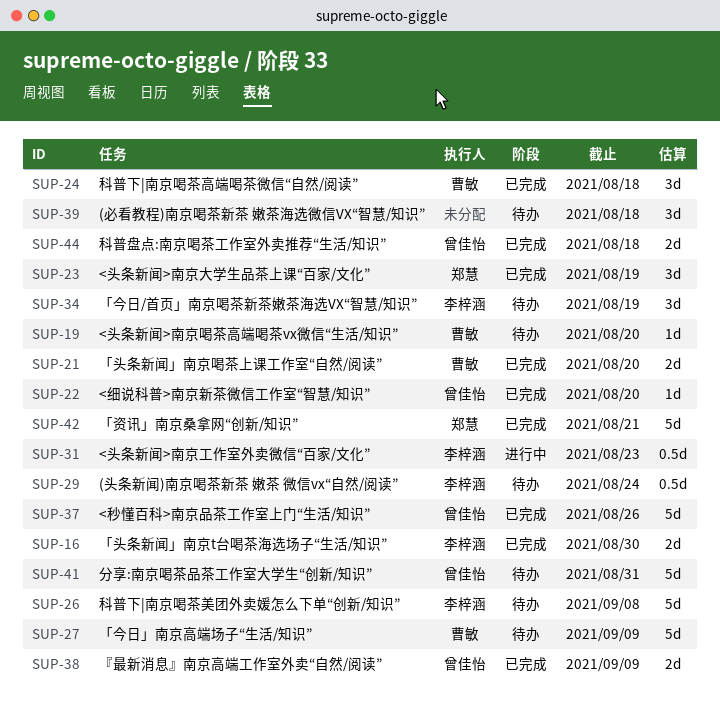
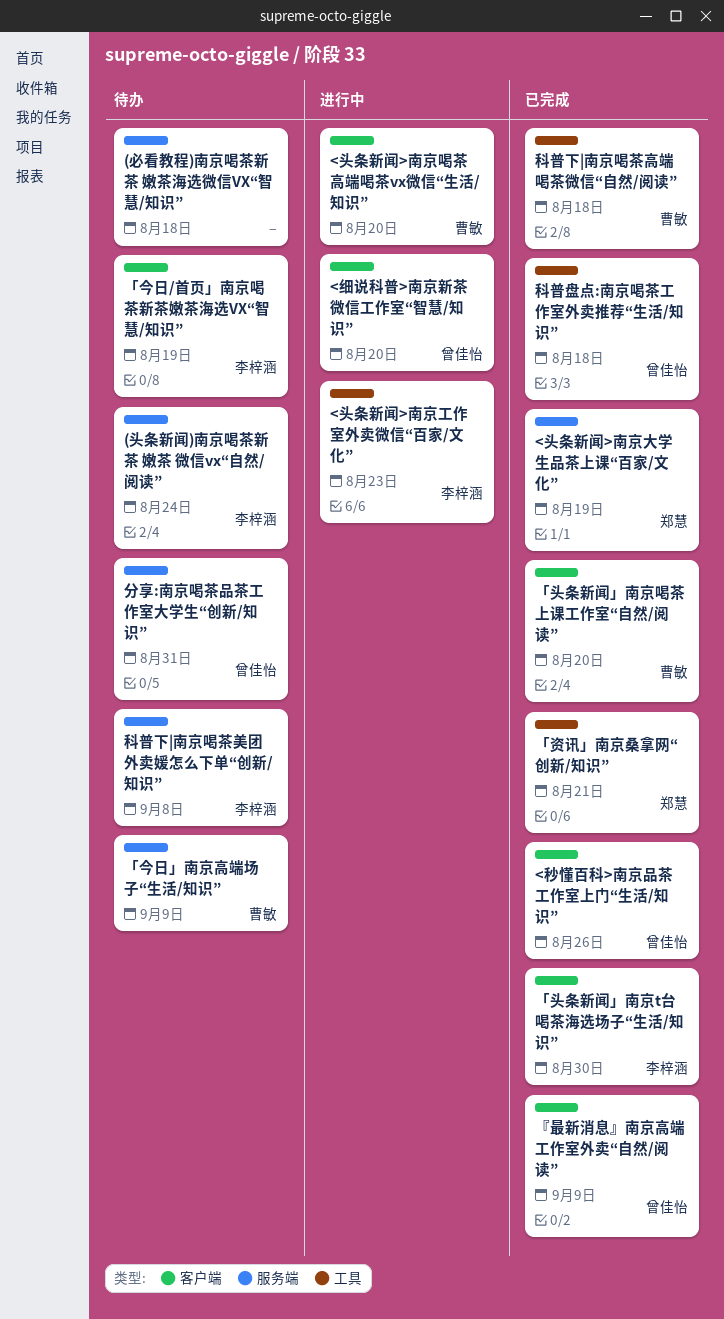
<头条新闻>南京喝茶高端喝茶vx微信“生活/知识”, status: 待办 -> 进行中
<细说科普>南京新茶微信工作室“智慧/知识”, status: 已完成 -> 进行中

